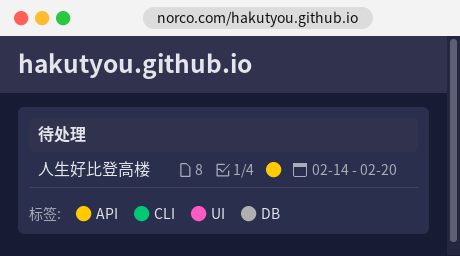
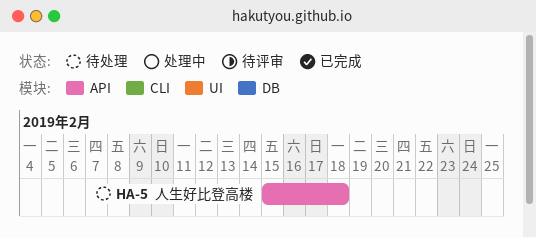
人生好比登高楼, start: Feb 14 -> Feb 15
人生好比登高楼, due: Feb 20 -> Feb 18

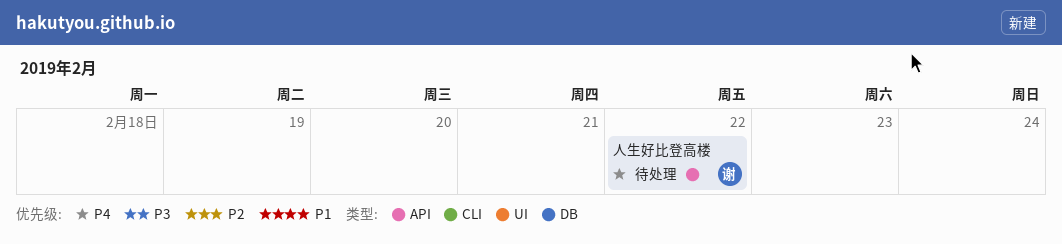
人生好比登高楼, due: Feb 18 -> Feb 22

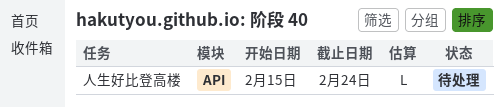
人生好比登高楼, due: Feb 22 -> Feb 24

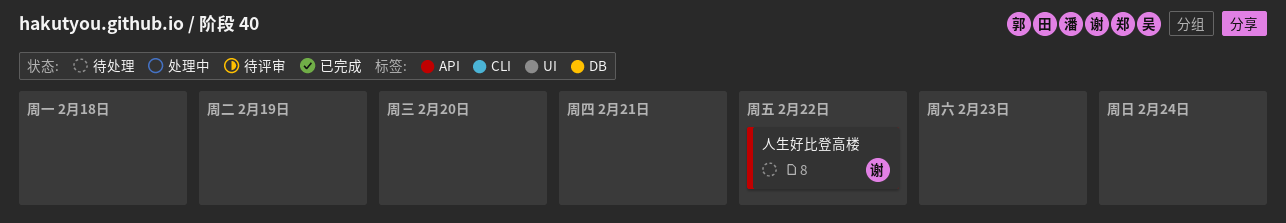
人生好比登高楼, due: Feb 24 -> Feb 22

